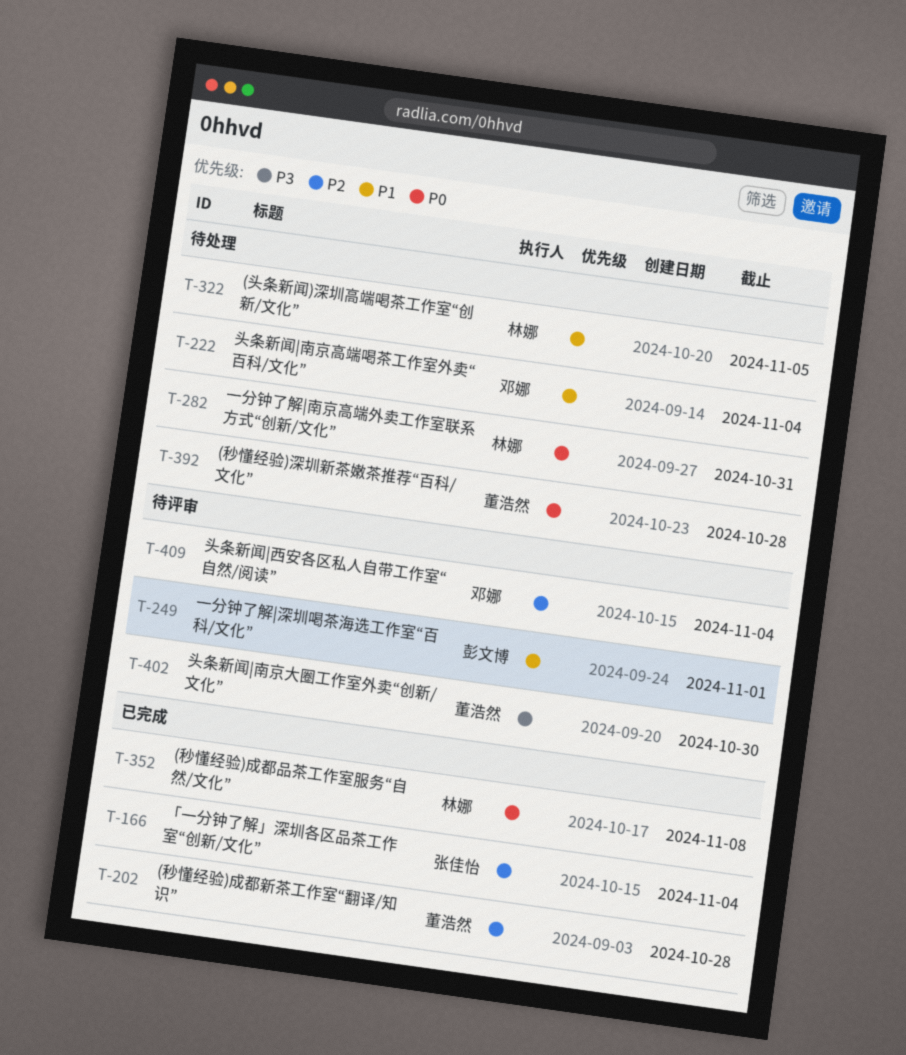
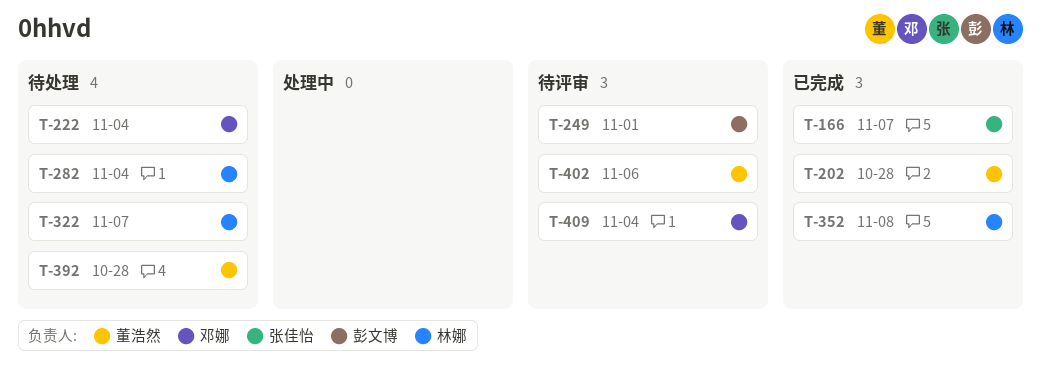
T-166, due: Nov 4 -> Nov 7
T-282, due: Oct 31 -> Nov 4
T-322, due: Nov 5 -> Nov 7
T-402, due: Oct 30 -> Nov 6

